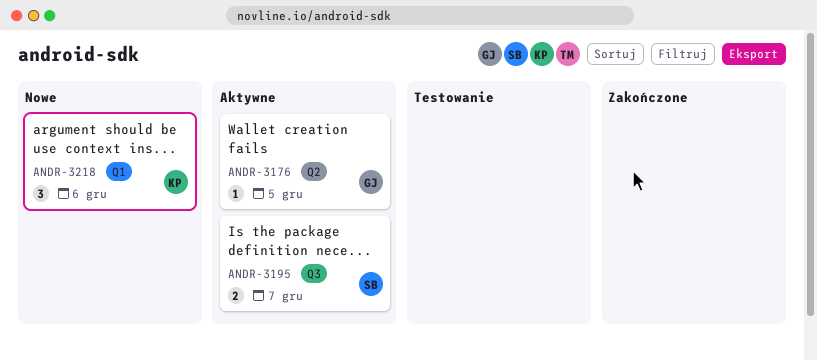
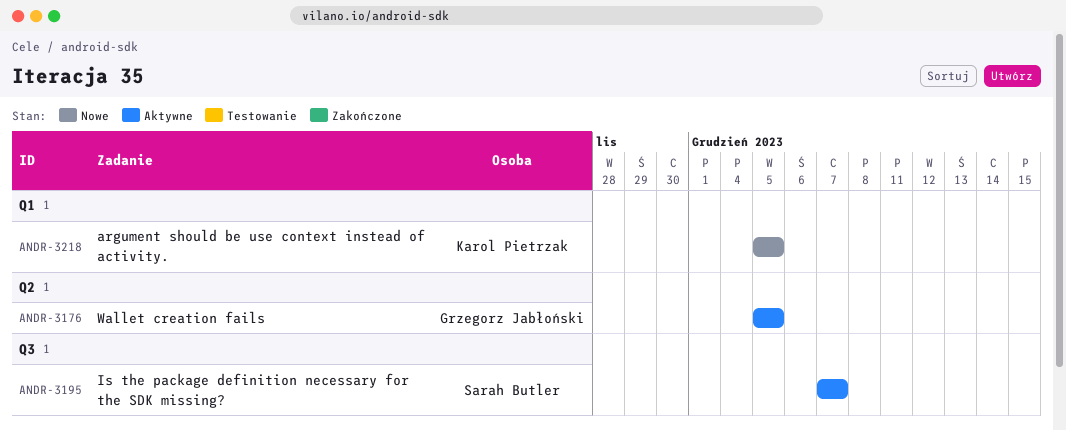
ANDR-3218, due: Dec 6 -> Dec 5

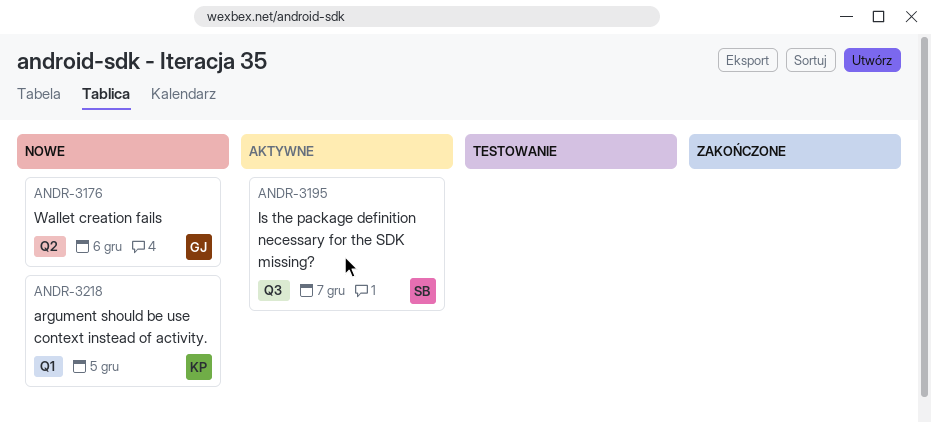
ANDR-3176, status: Aktywne -> Nowe
ANDR-3176, due: Dec 5 -> Dec 6

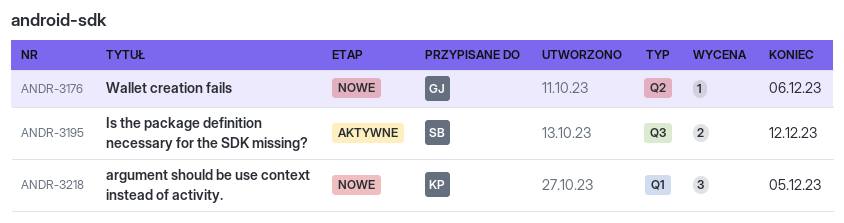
ANDR-3195, due: Dec 7 -> Dec 12

